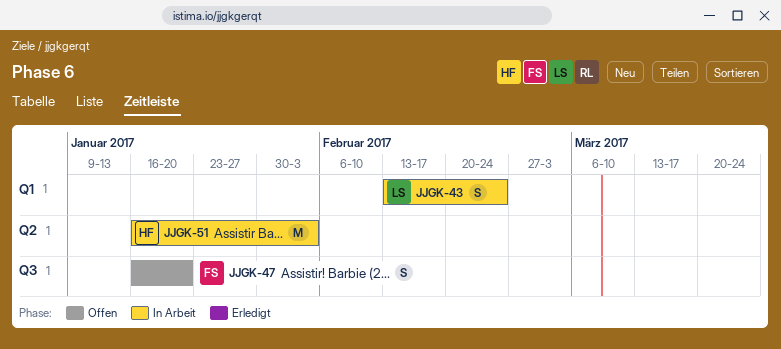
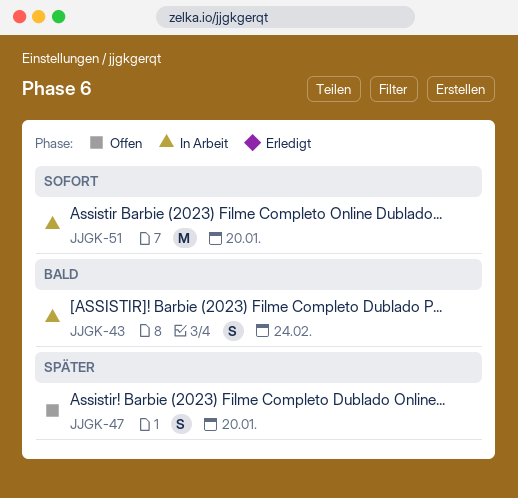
JJGK-51, due: Feb 3 -> Jan 20

